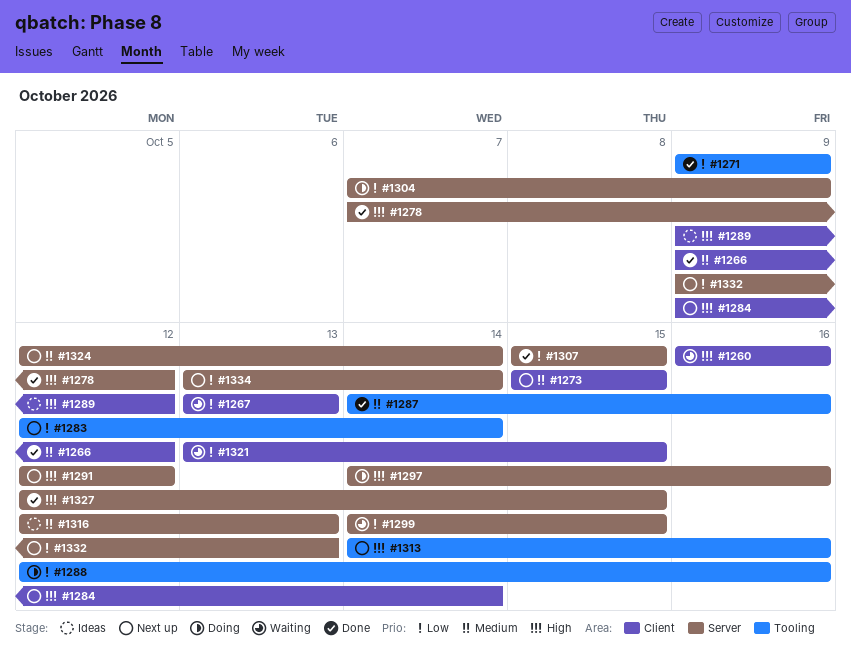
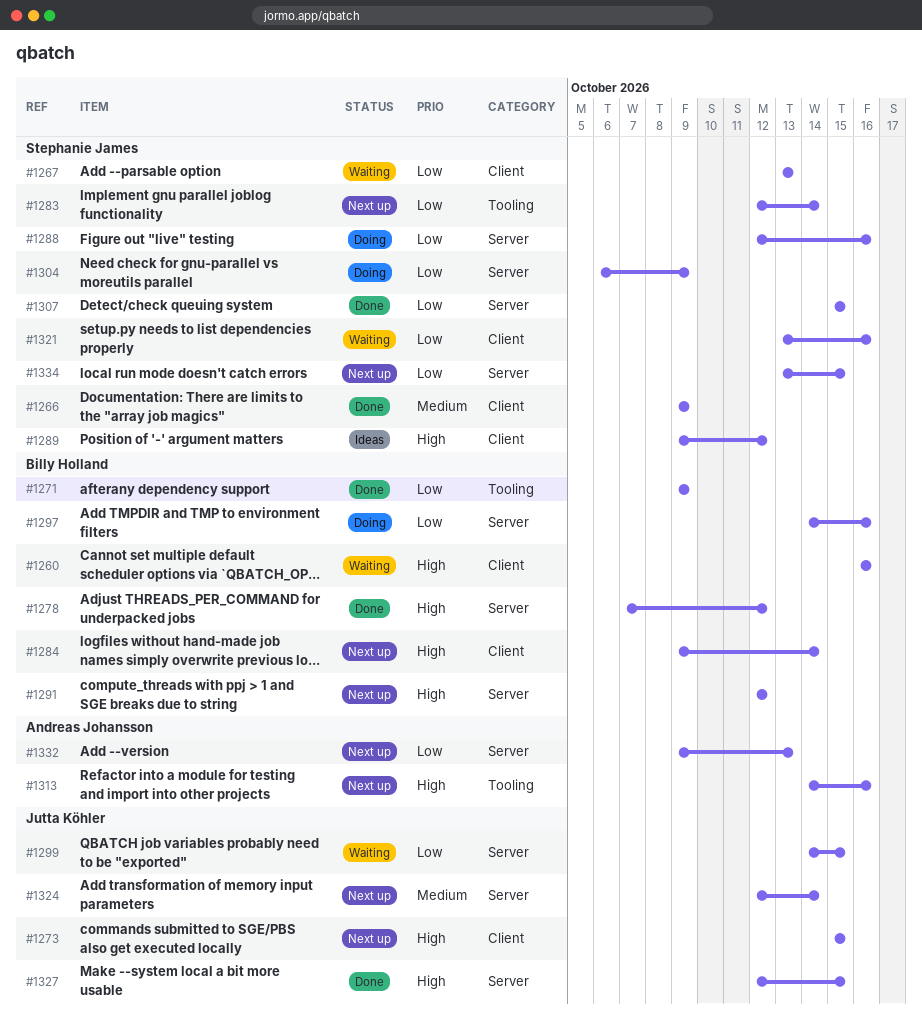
#1266, due: Oct 12 -> Oct 9
#1273, priority: Medium -> High
#1287: present -> none
#1288, label: Tooling -> Server
#1297, priority: High -> Low
#1304, start: Oct 7 -> Oct 6
#1316: present -> none
#1321, due: Oct 15 -> Oct 16
#1334, due: Oct 14 -> Oct 15

